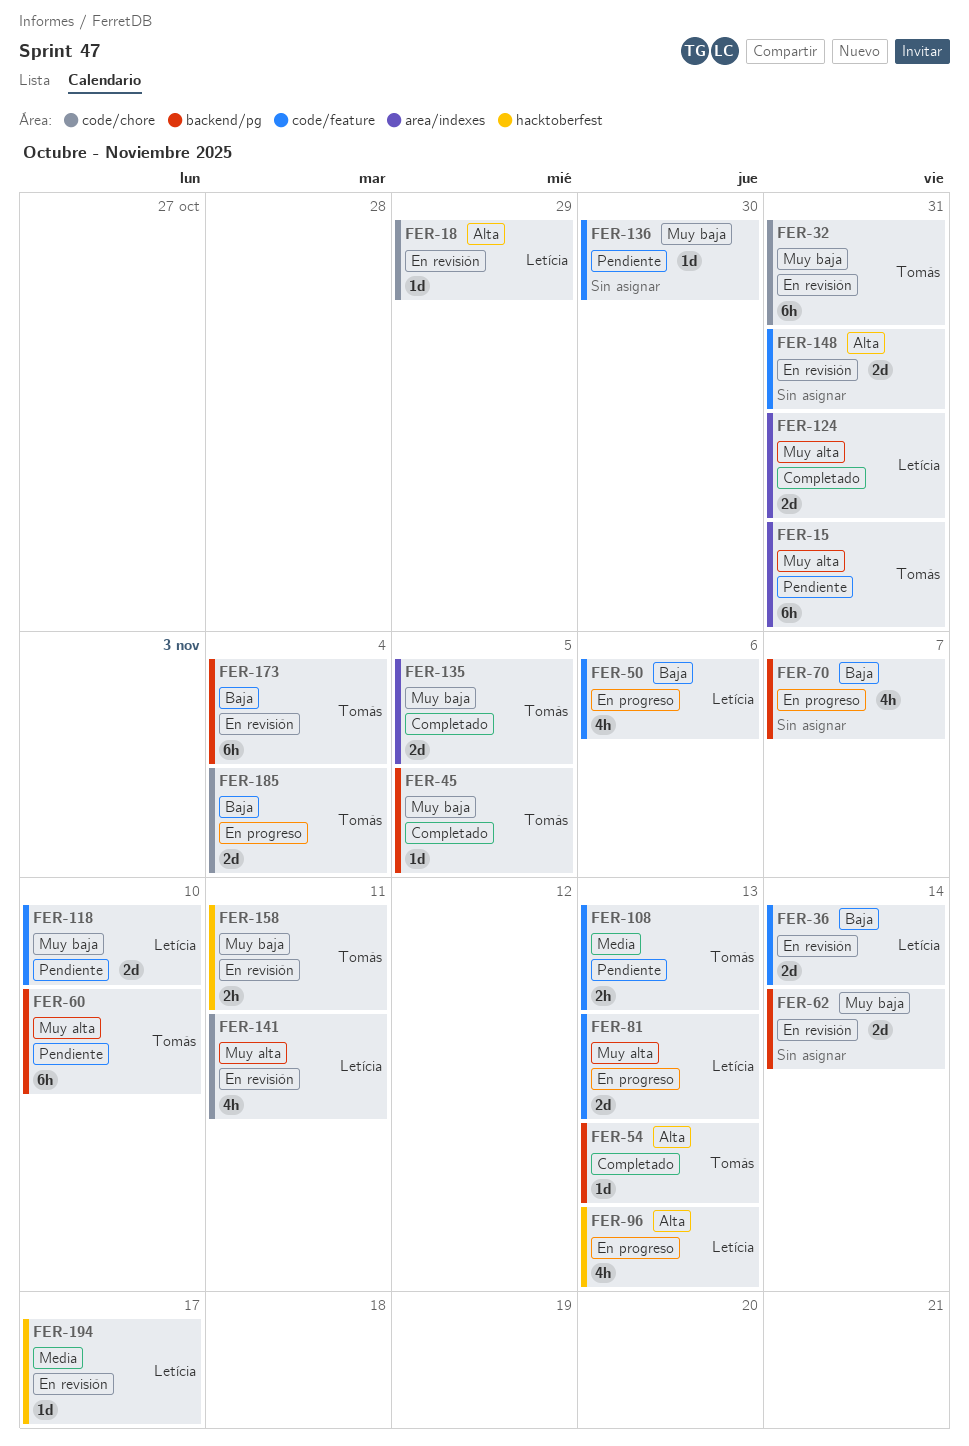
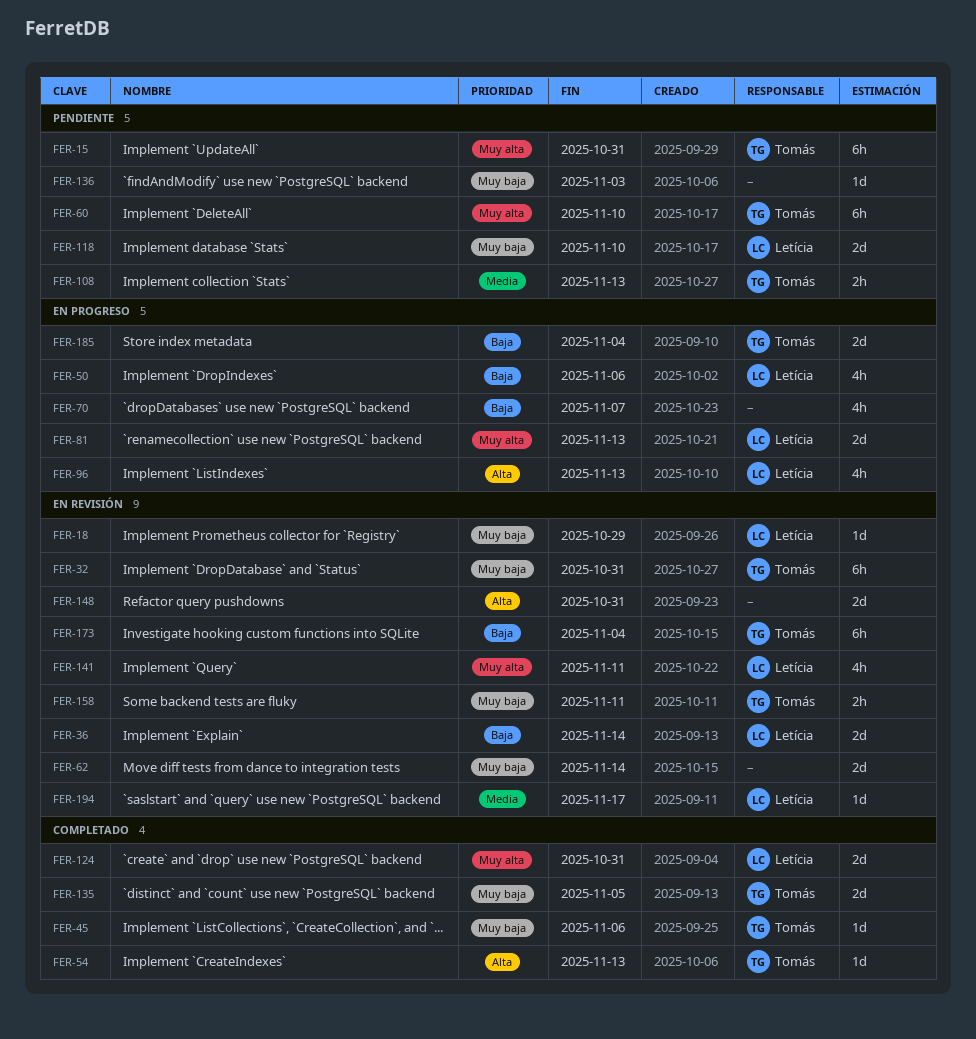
FER-18, priority: Alta -> Muy baja
FER-45, due: Nov 5 -> Nov 6
FER-136, due: Oct 30 -> Nov 3

